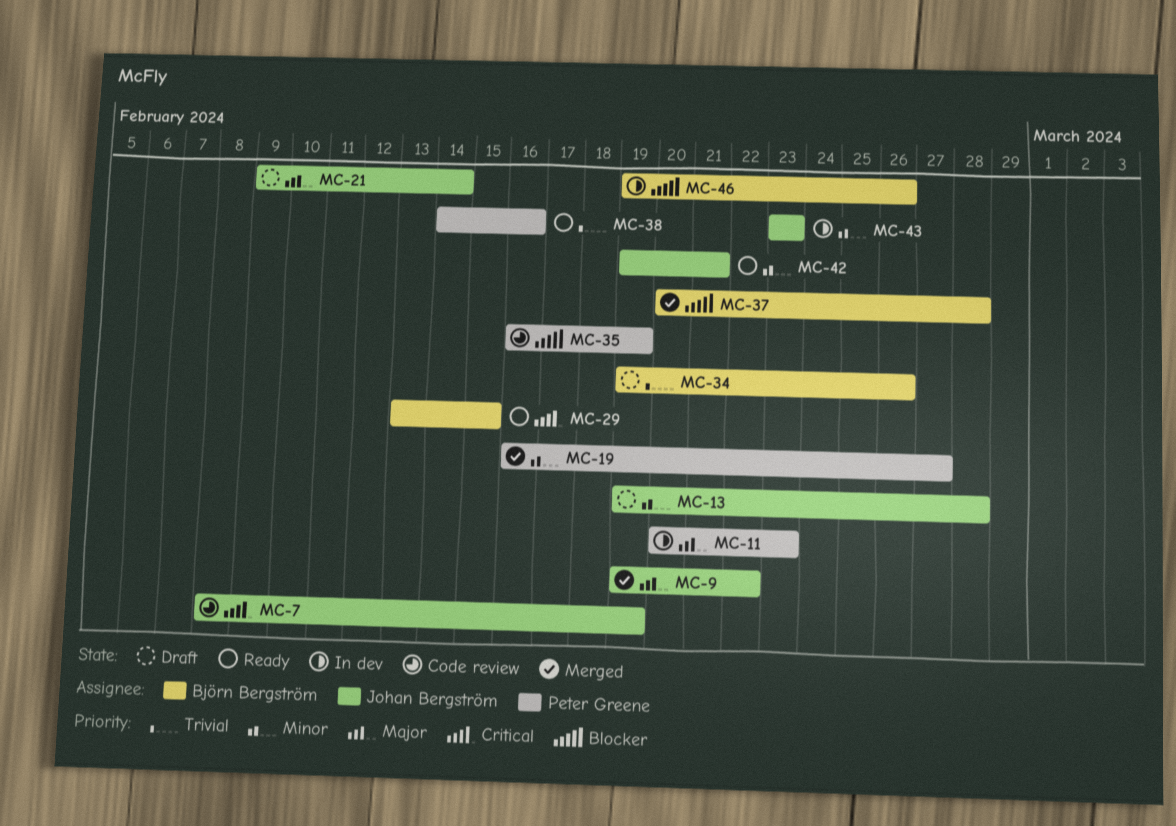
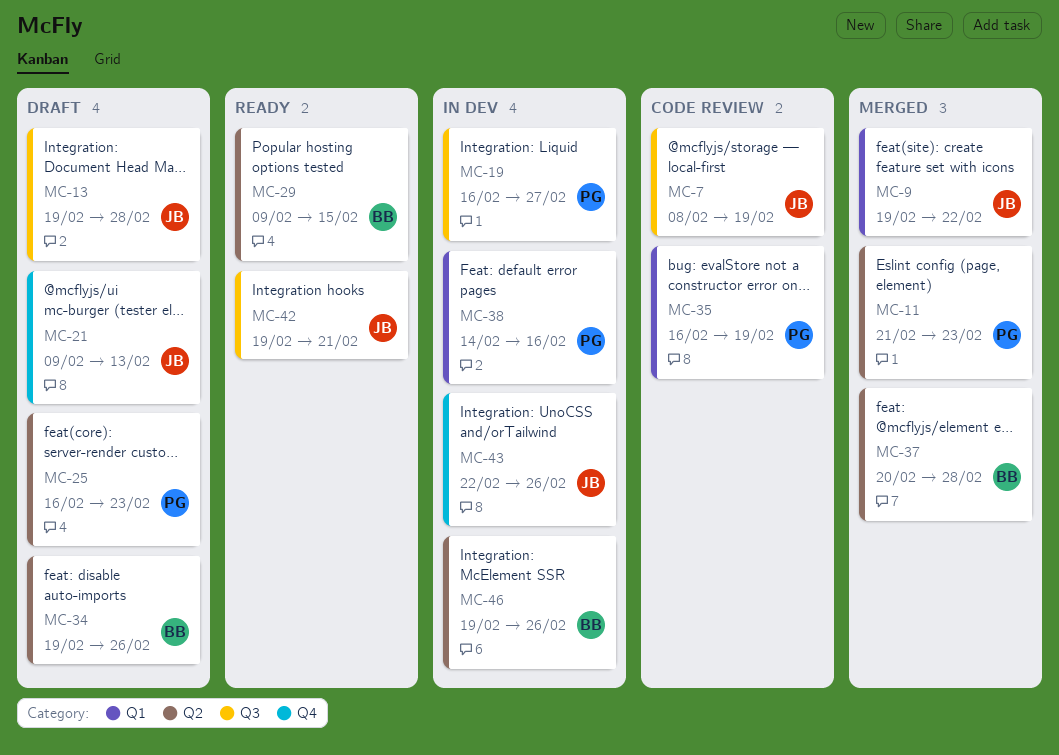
MC-11, status: In dev -> Merged
MC-11, start: Feb 20 -> Feb 21
MC-19, status: Merged -> In dev
MC-21, due: Feb 14 -> Feb 13
MC-25: none -> present
MC-29, start: Feb 13 -> Feb 9
MC-38, status: Ready -> In dev
MC-43, start: Feb 23 -> Feb 22
MC-43, due: Feb 23 -> Feb 26

